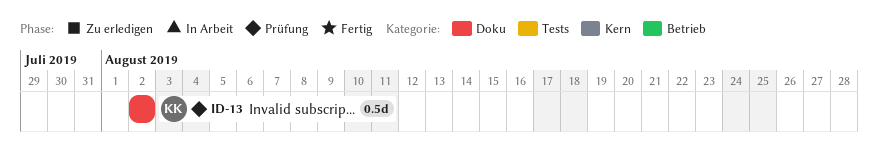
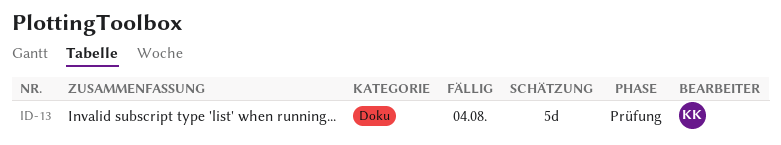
ID-13, estimate: 0.5d -> 5d
ID-13, due: Aug 2 -> Aug 4

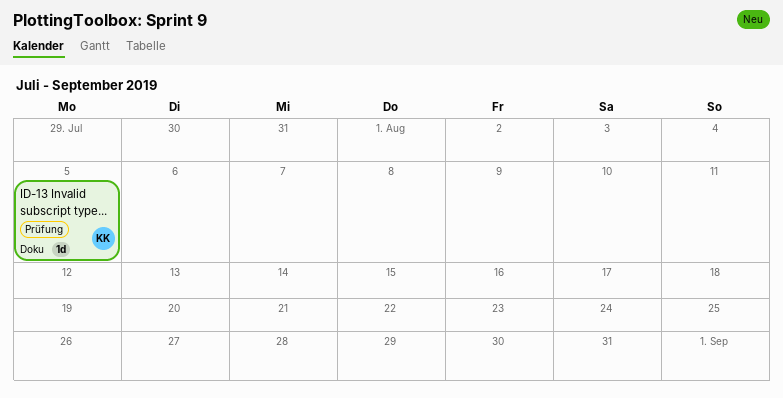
ID-13, estimate: 5d -> 1d
ID-13, due: Aug 4 -> Aug 5

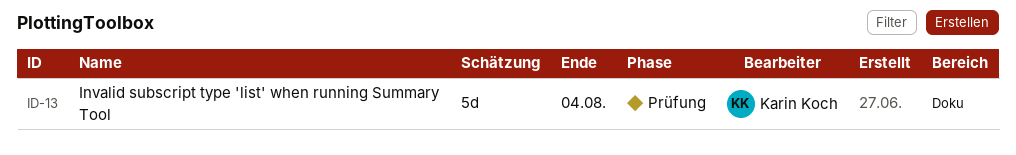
ID-13, estimate: 1d -> 5d
ID-13, due: Aug 5 -> Aug 4

